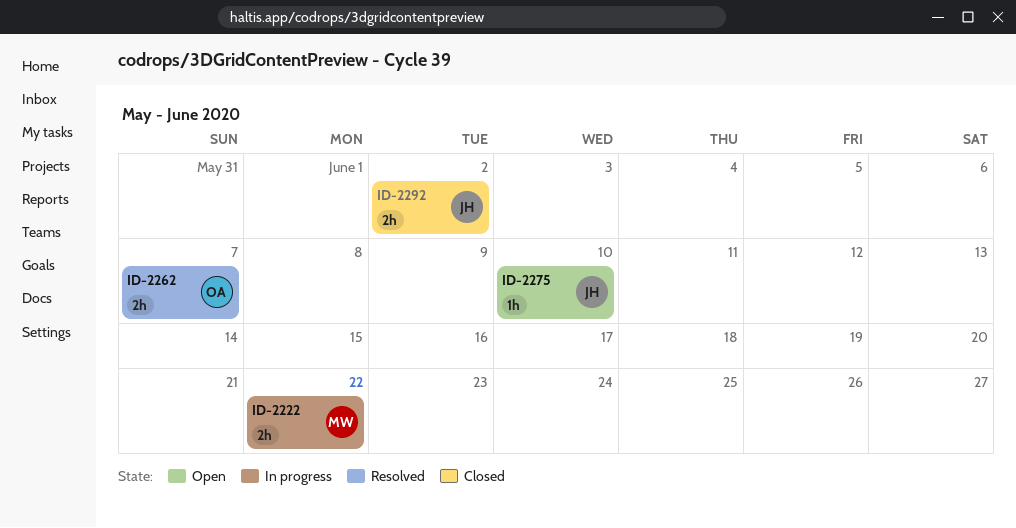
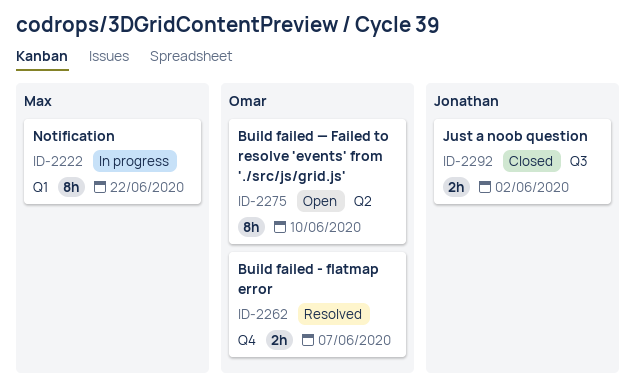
ID-2222, estimate: 2h -> 8h
ID-2275, owner: Jonathan -> Omar
ID-2275, estimate: 1h -> 8h

